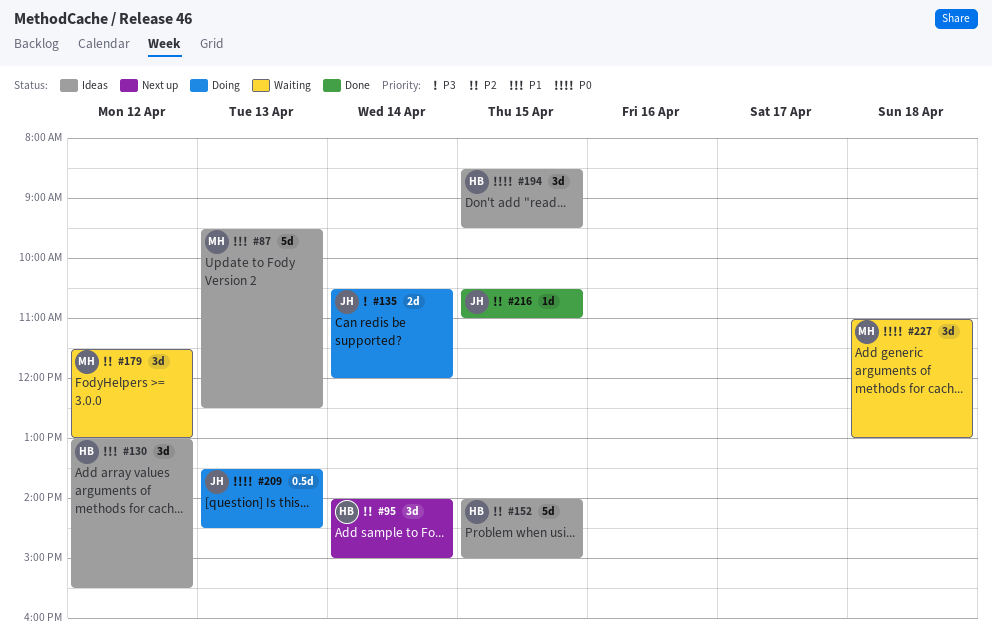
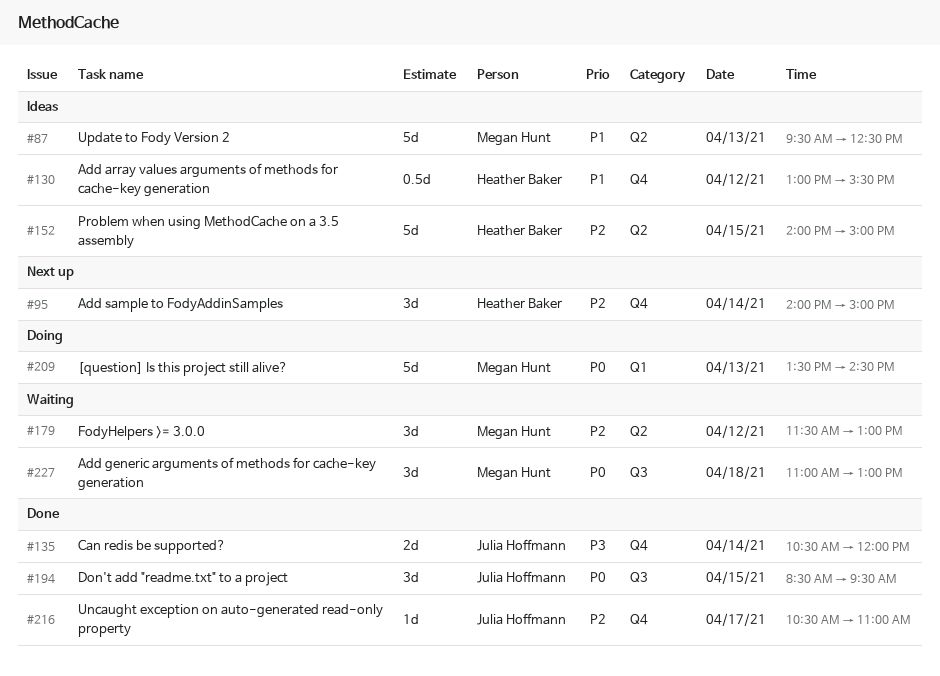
#130, estimate: 3d -> 0.5d
#135, status: Doing -> Done
#194, status: Ideas -> Done
#194, owner: Heather Baker -> Julia Hoffmann
#209, owner: Julia Hoffmann -> Megan Hunt
#209, estimate: 0.5d -> 5d
#216, day: Apr 15 -> Apr 17

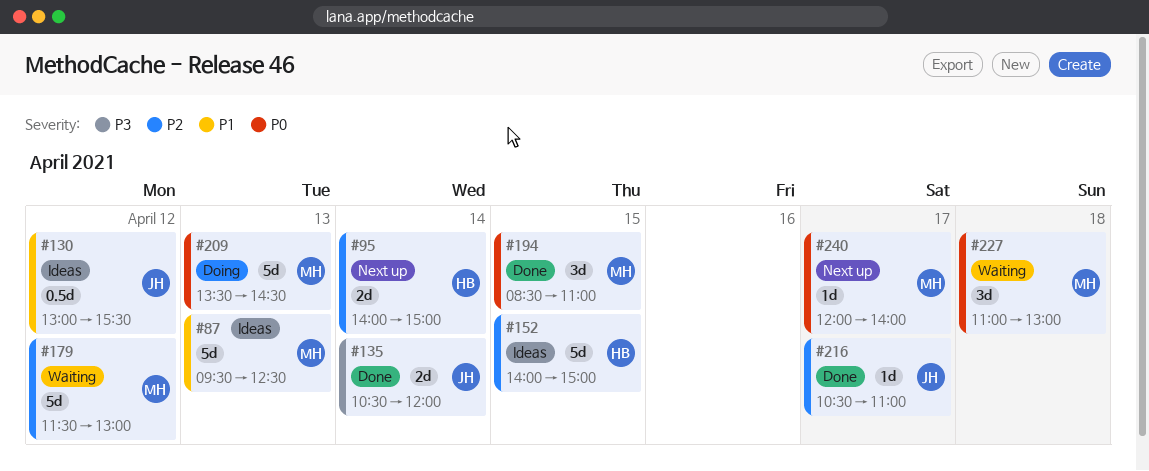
#95, estimate: 3d -> 2d
#130, owner: Heather Baker -> Julia Hoffmann
#179, estimate: 3d -> 5d
#194, owner: Julia Hoffmann -> Megan Hunt
#194, ends: 09:30 -> 11:00
#240: none -> present

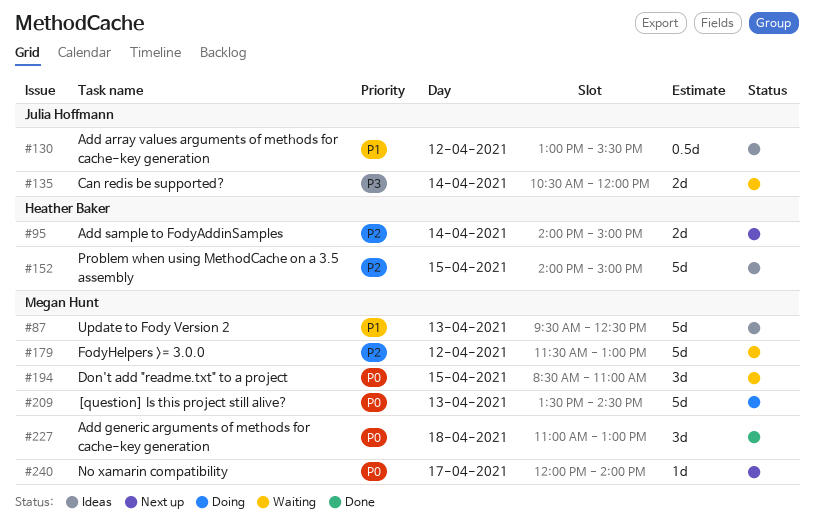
#135, status: Done -> Waiting
#194, status: Done -> Waiting
#216: present -> none
#227, status: Waiting -> Done

